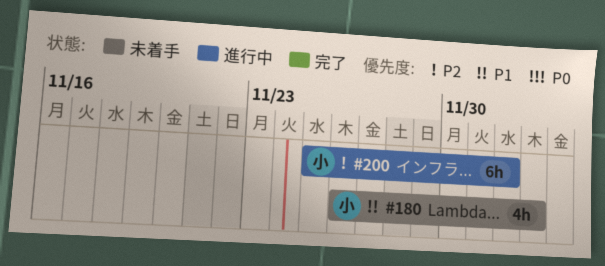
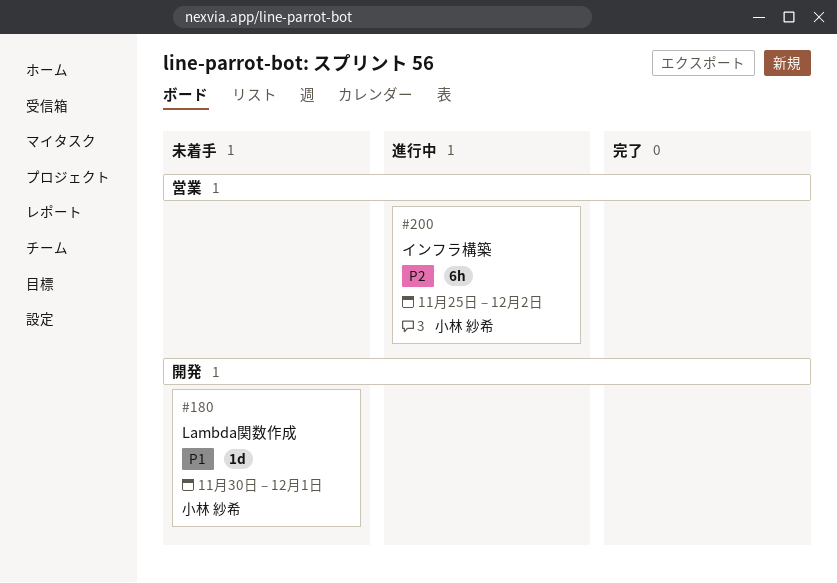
#180, estimate: 4h -> 1d
#180, start: Nov 26 -> Nov 30
#180, due: Dec 3 -> Dec 1

